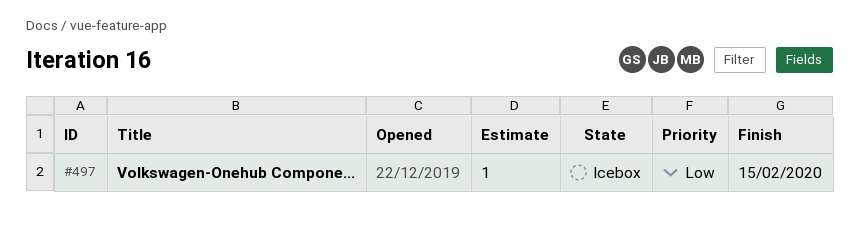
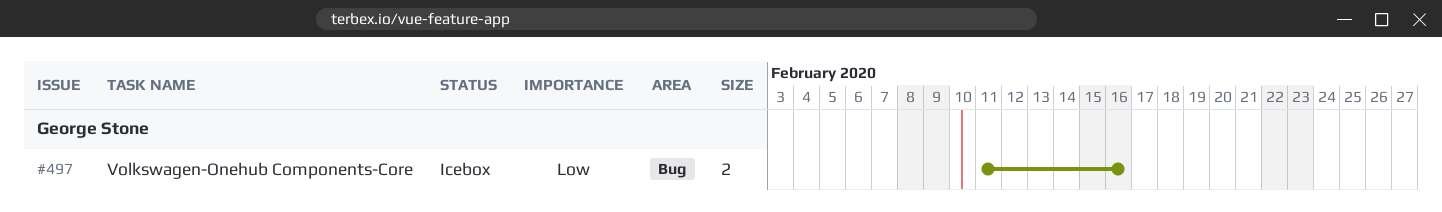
#497, estimate: 1 -> 2
#497, due: Feb 15 -> Feb 16

